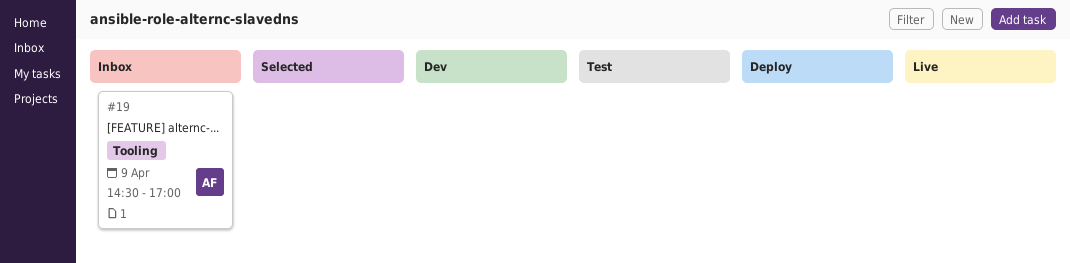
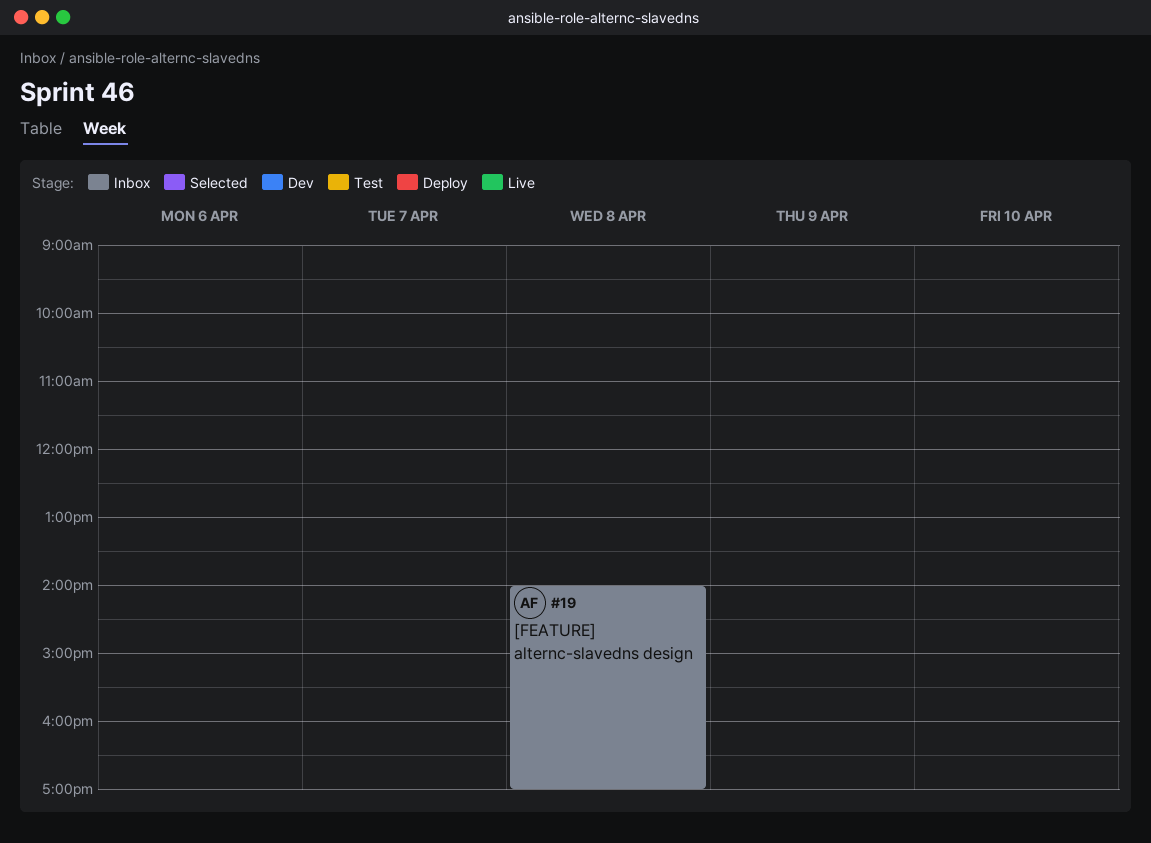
#19, day: Apr 9 -> Apr 8
#19, begins: 14:30 -> 14:00

